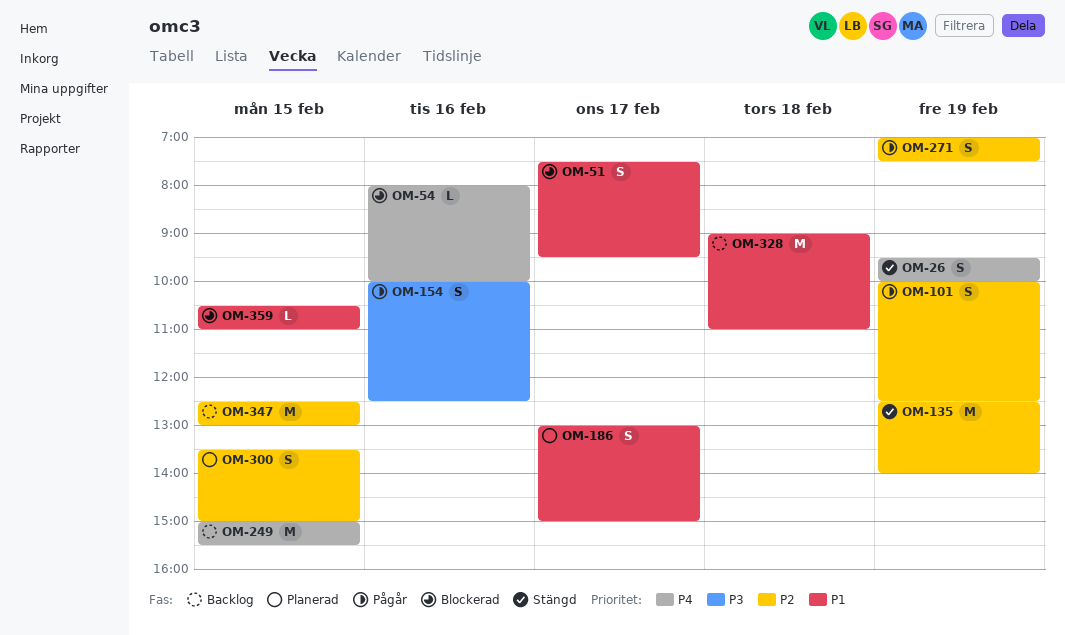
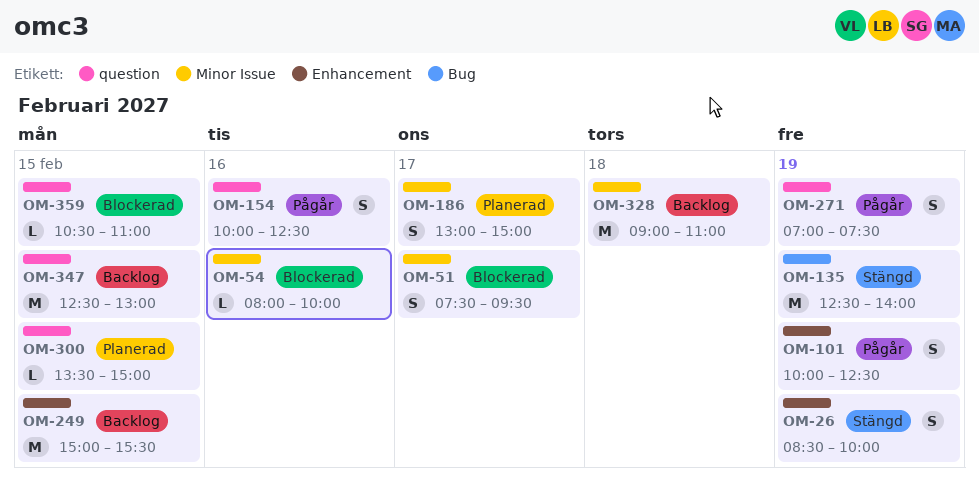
OM-26, begins: 09:30 -> 08:30
OM-300, estimate: S -> L

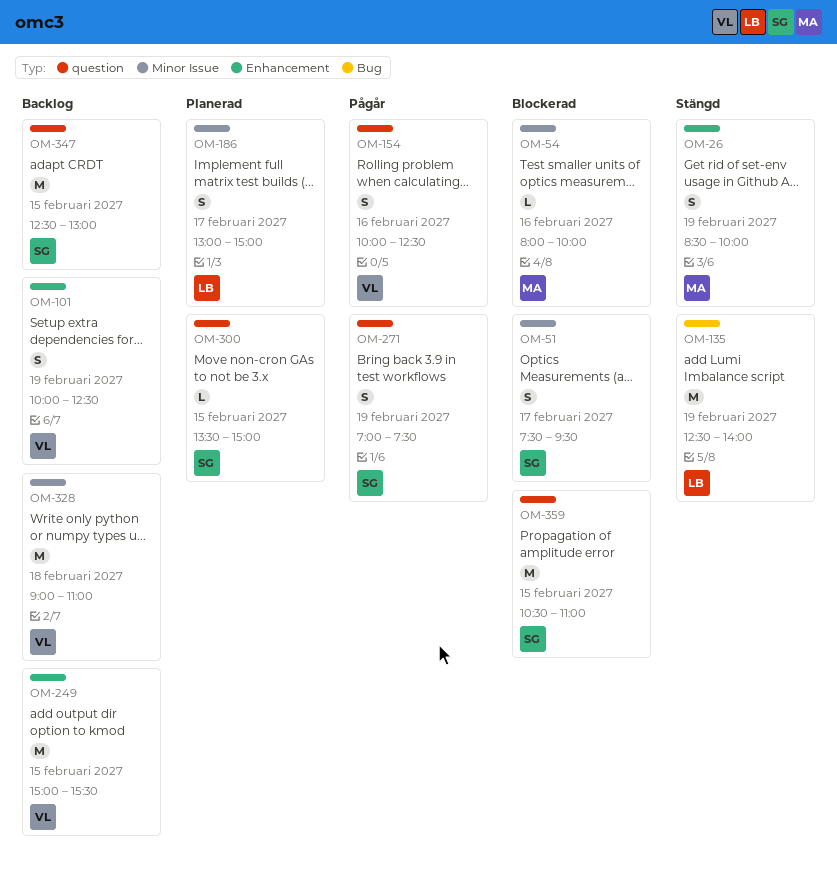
OM-101, status: Pågår -> Backlog
OM-359, estimate: L -> M

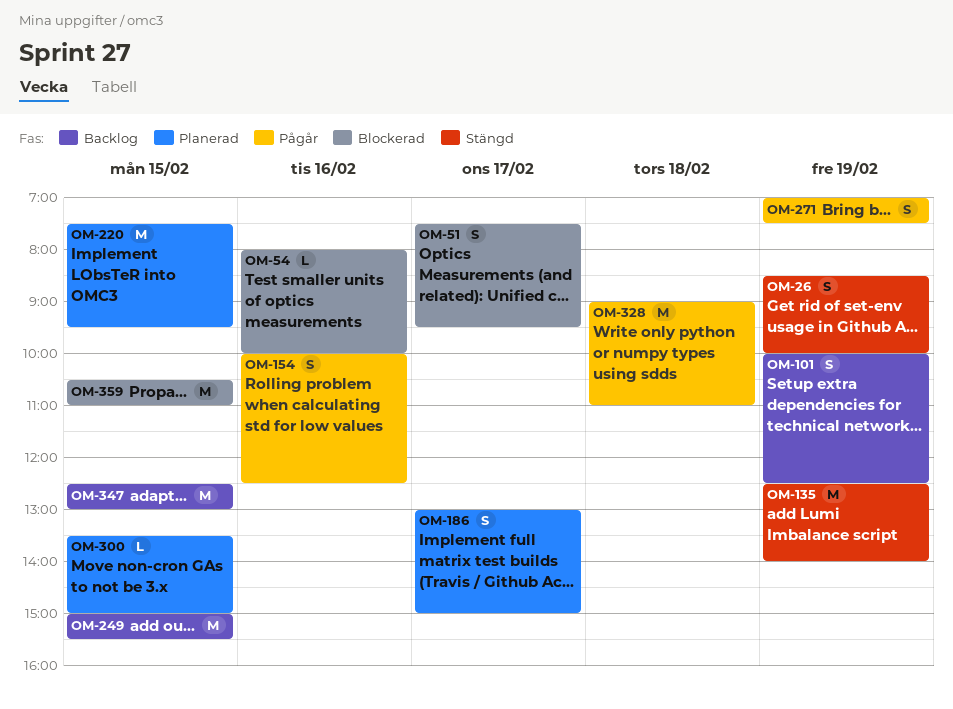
OM-220: none -> present
OM-328, status: Backlog -> Pågår

